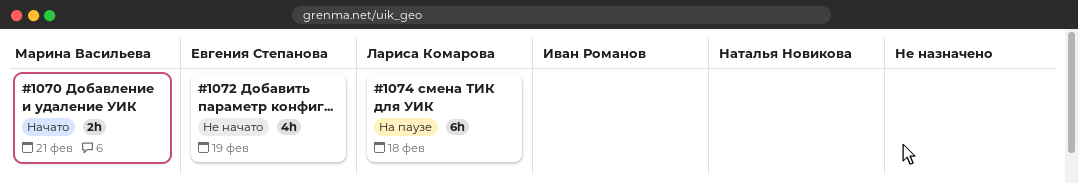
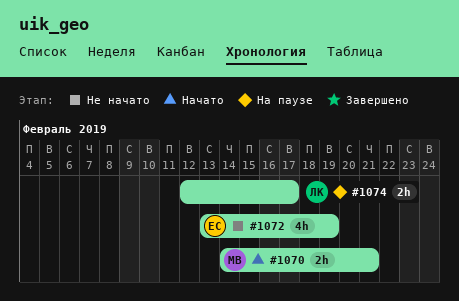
#1074, estimate: 6h -> 2h
#1074, due: Feb 18 -> Feb 17

